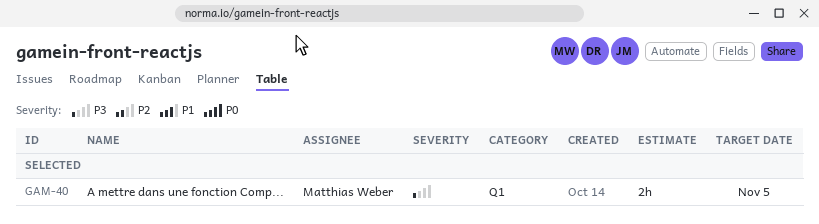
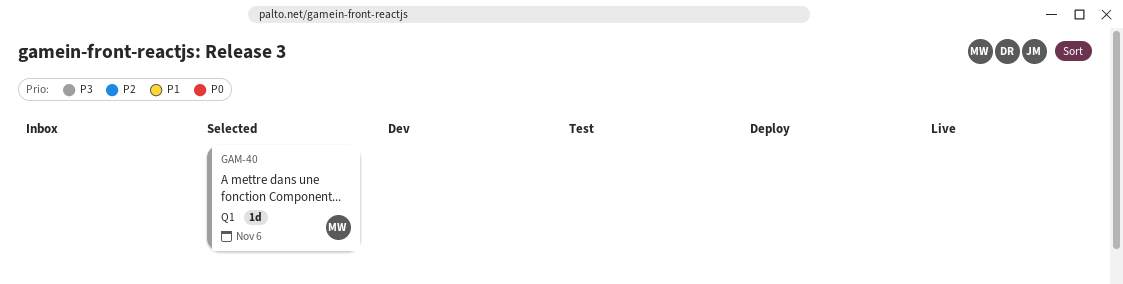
GAM-40, estimate: 2h -> 1d
GAM-40, due: Nov 5 -> Nov 6

